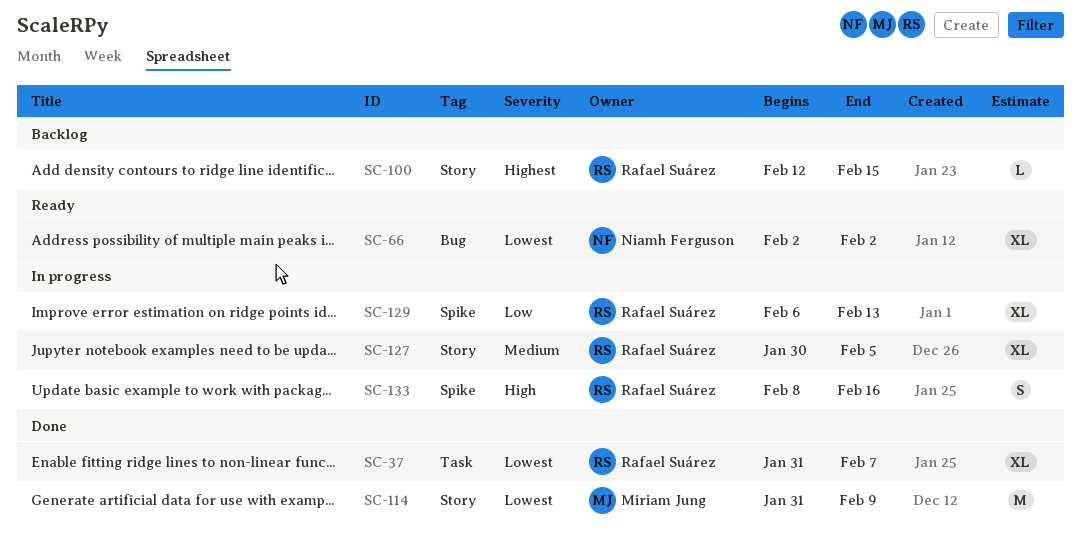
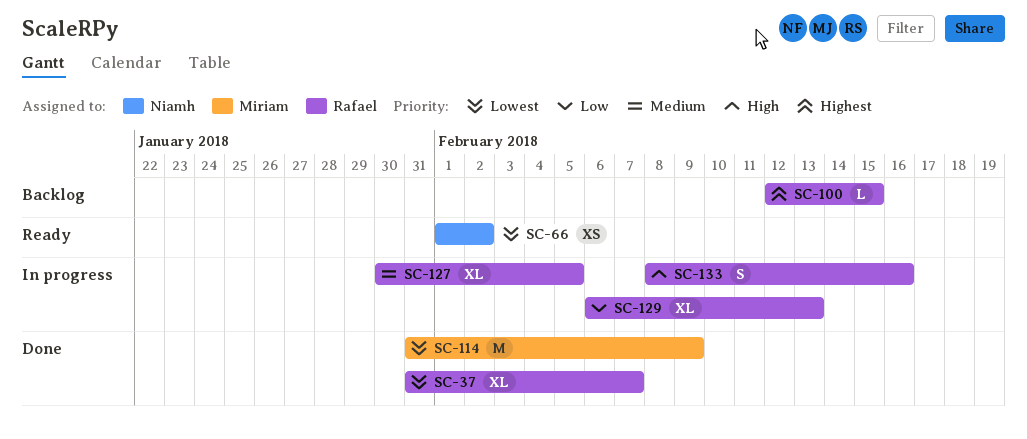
SC-66, estimate: XL -> XS
SC-66, start: Feb 2 -> Feb 1

